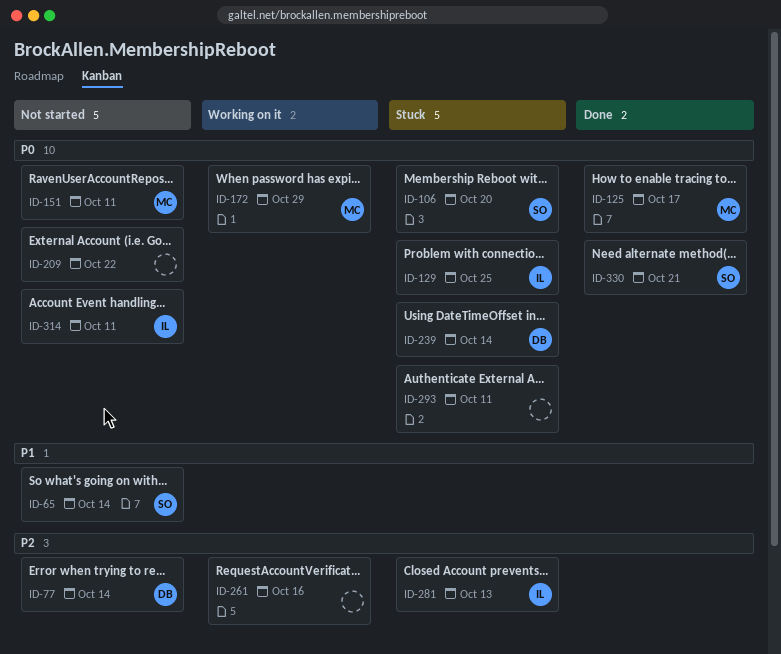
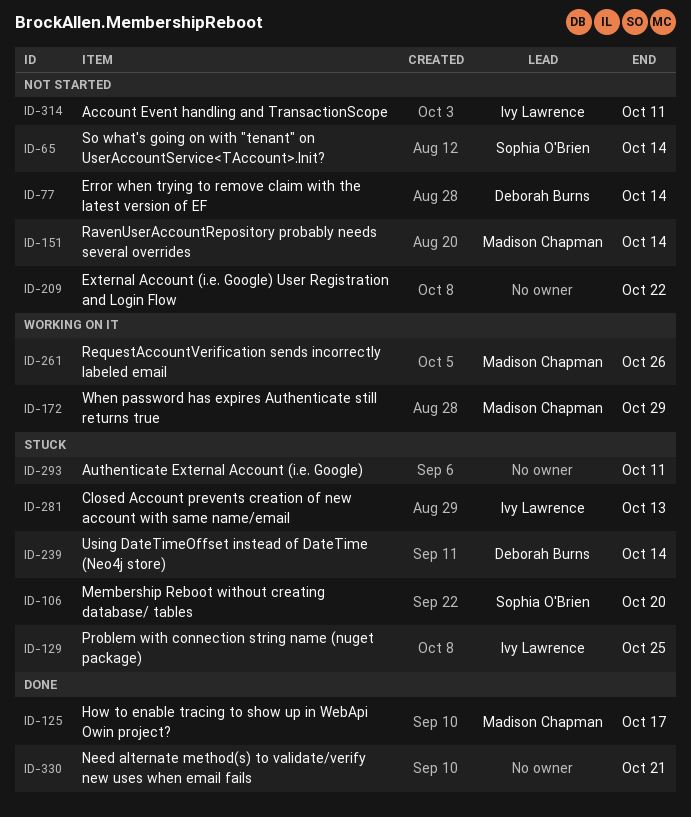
ID-151, due: Oct 11 -> Oct 14
ID-261, owner: none -> Madison Chapman
ID-261, due: Oct 16 -> Oct 26
ID-330, owner: Sophia O'Brien -> none

